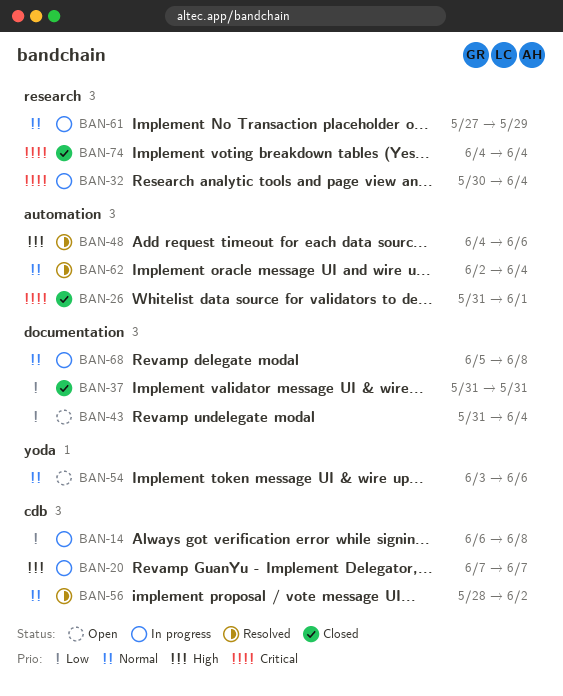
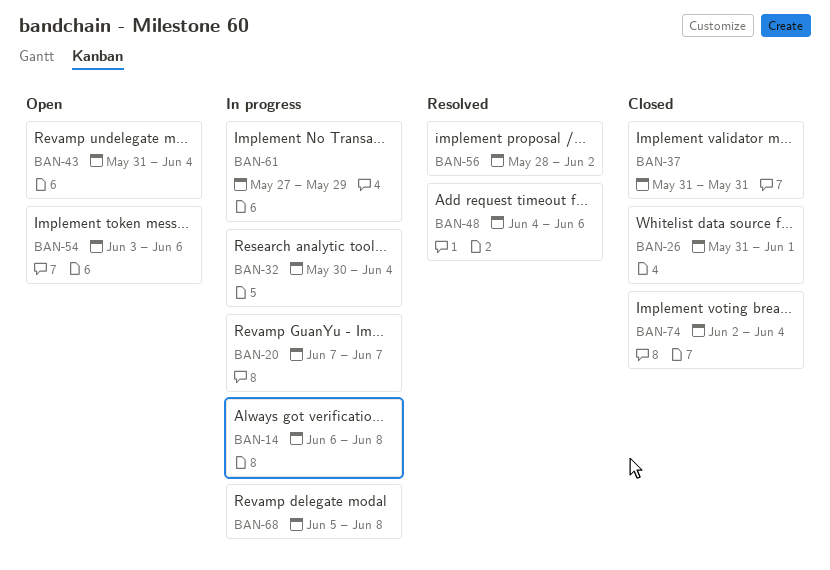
BAN-62: present -> none
BAN-74, start: Jun 4 -> Jun 2

